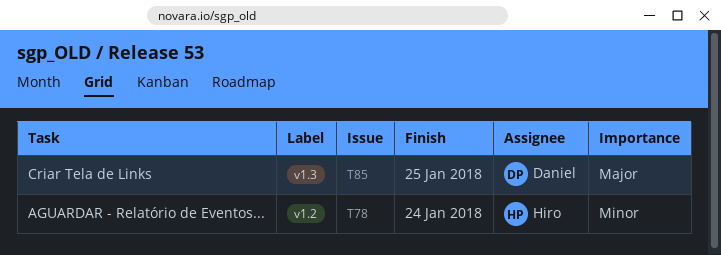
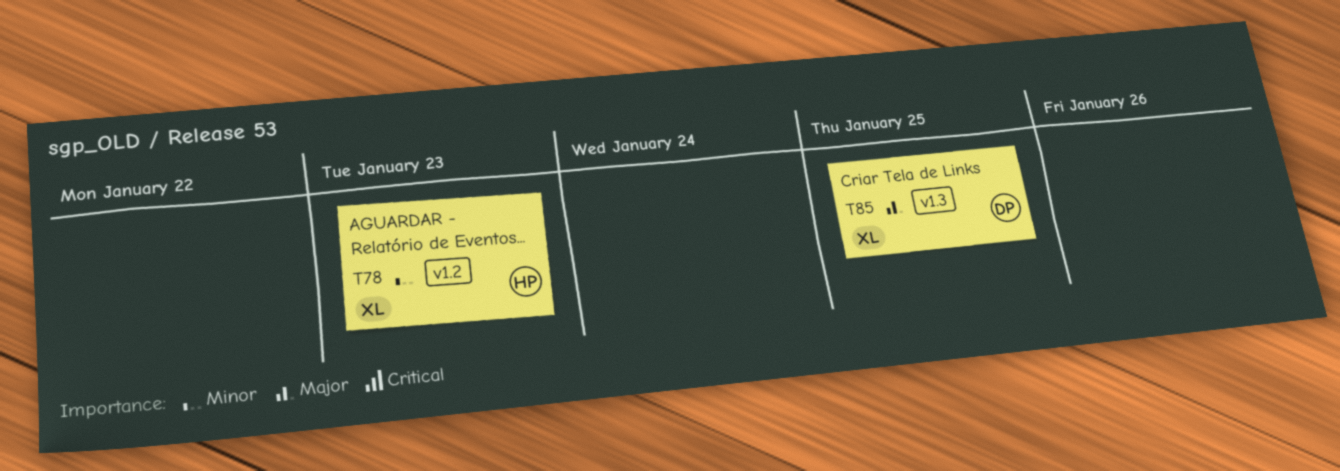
T78, due: Jan 24 -> Jan 23

